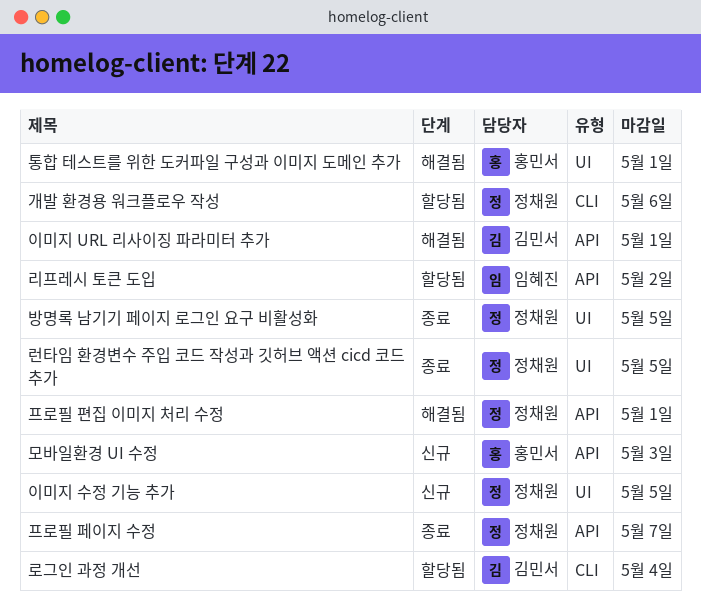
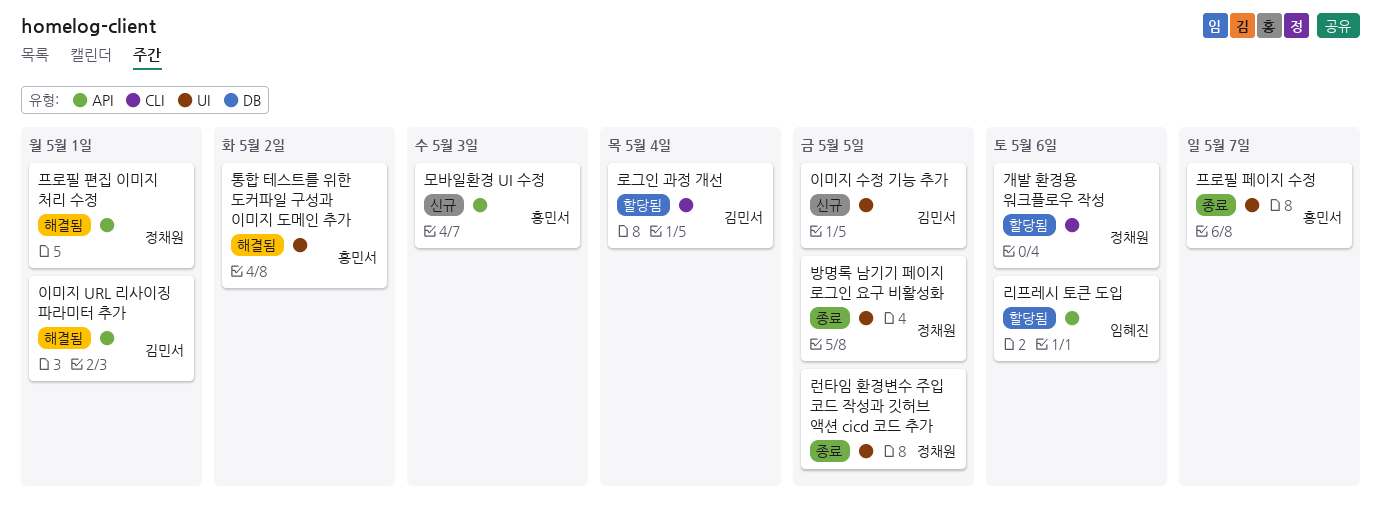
리프레시 토큰 도입, due: May 2 -> May 6
이미지 수정 기능 추가, owner: 정채원 -> 김민서
통합 테스트를 위한 도커파일 구성과 이미지 도메인 추가, due: May 1 -> May 2
프로필 페이지 수정, owner: 정채원 -> 홍민서
프로필 페이지 수정, label: API -> UI

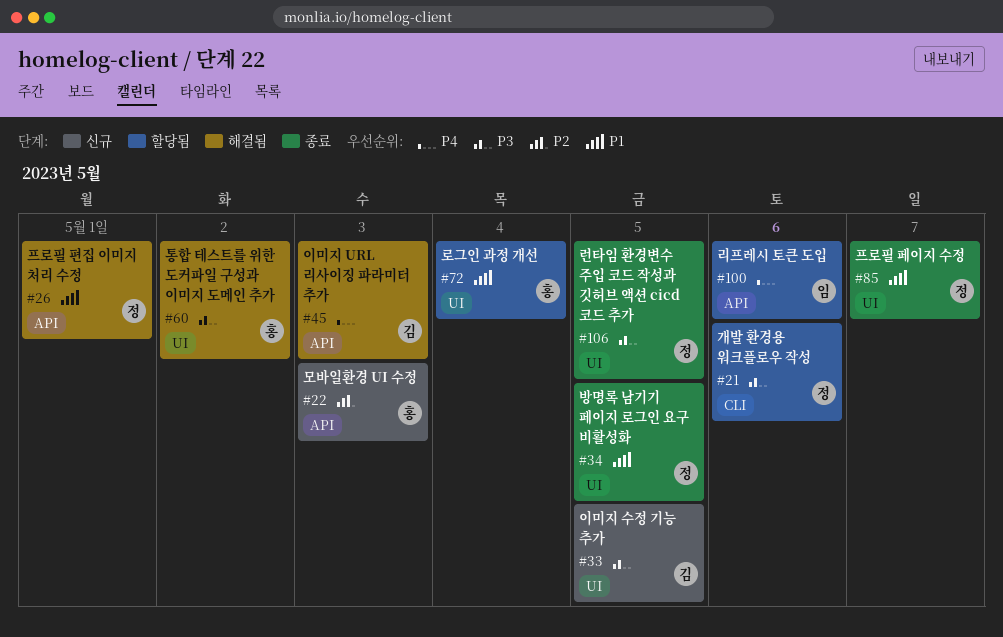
로그인 과정 개선, owner: 김민서 -> 홍민서
로그인 과정 개선, label: CLI -> UI
이미지 URL 리사이징 파라미터 추가, due: May 1 -> May 3
프로필 페이지 수정, owner: 홍민서 -> 정채원

